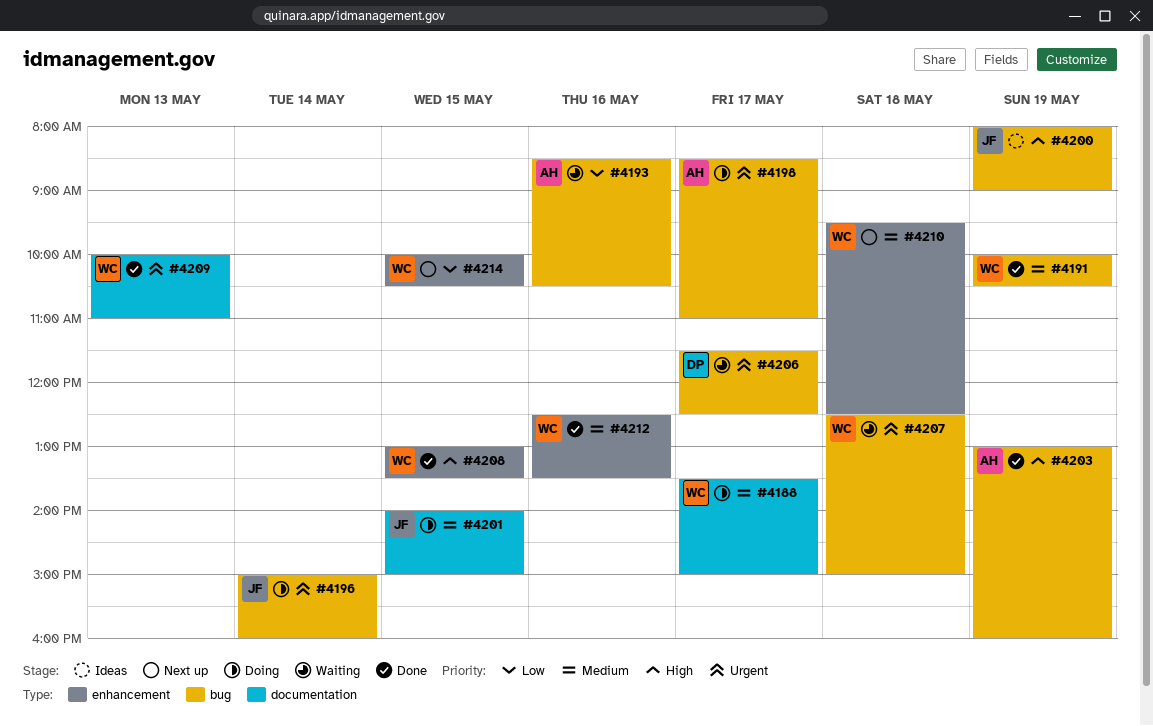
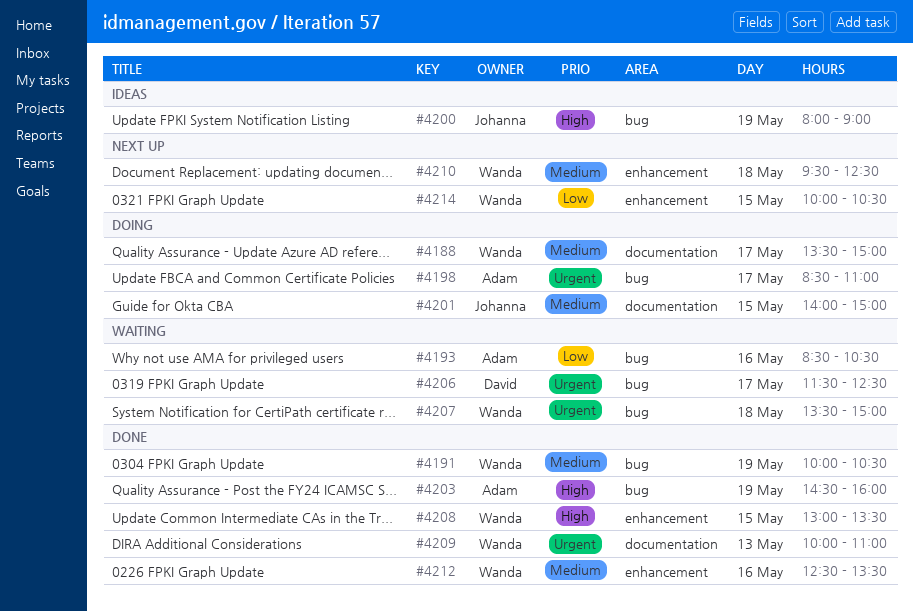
#4196: present -> none
#4203, begins: 13:00 -> 14:30
#4207, begins: 12:30 -> 13:30

